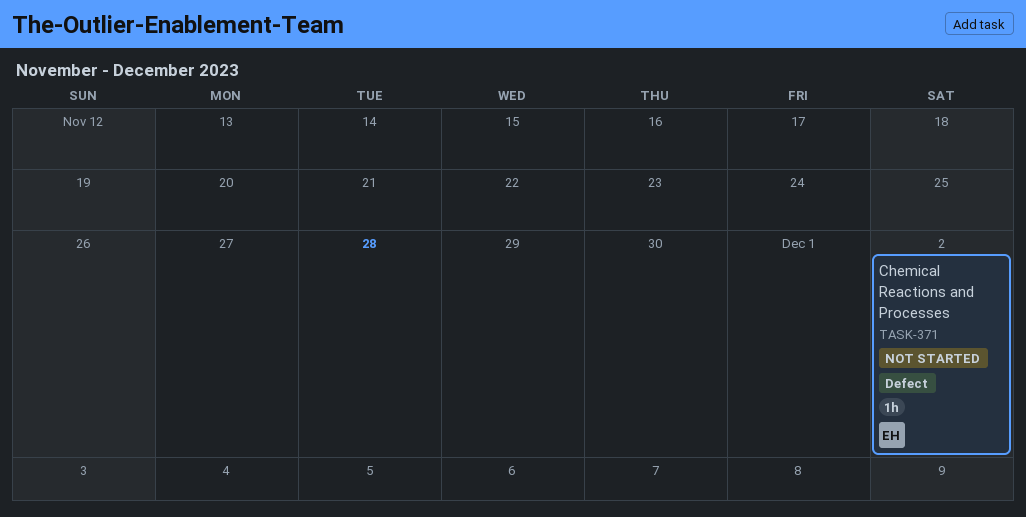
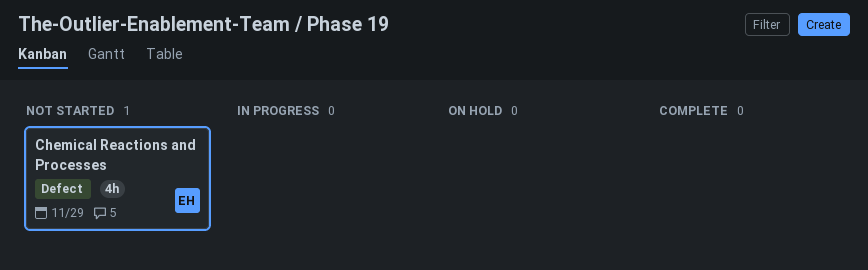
Chemical Reactions and Processes, estimate: 1h -> 4h
Chemical Reactions and Processes, due: Dec 2 -> Nov 29

